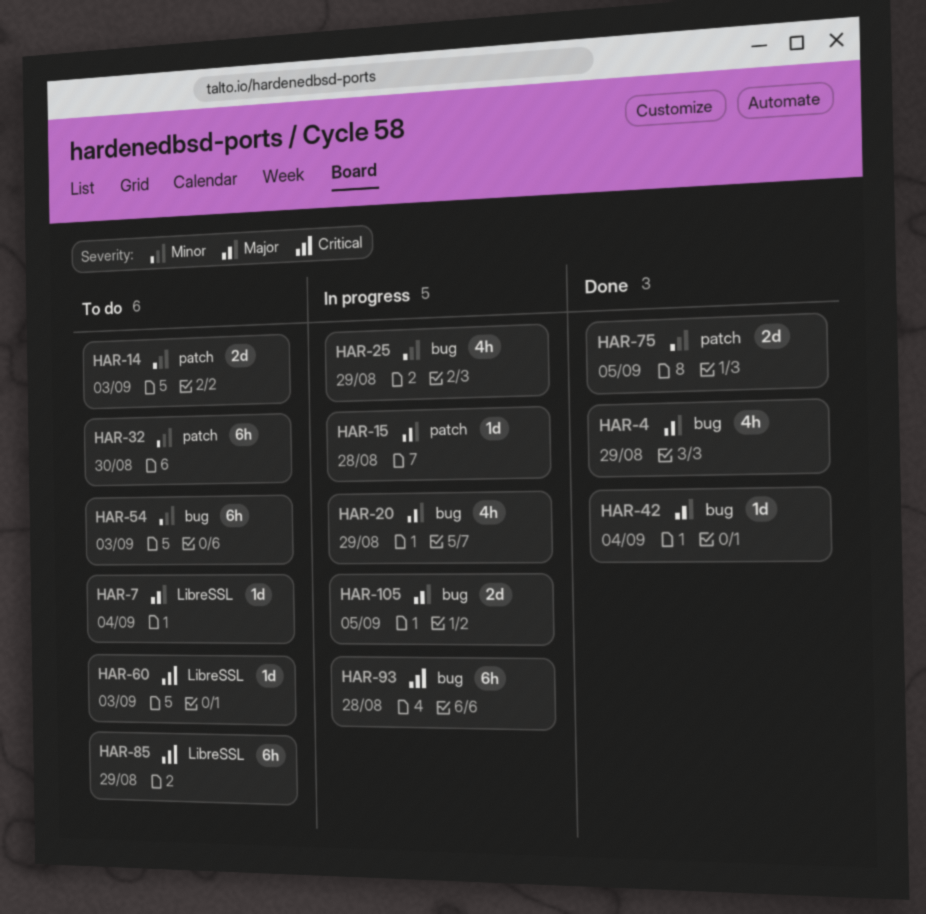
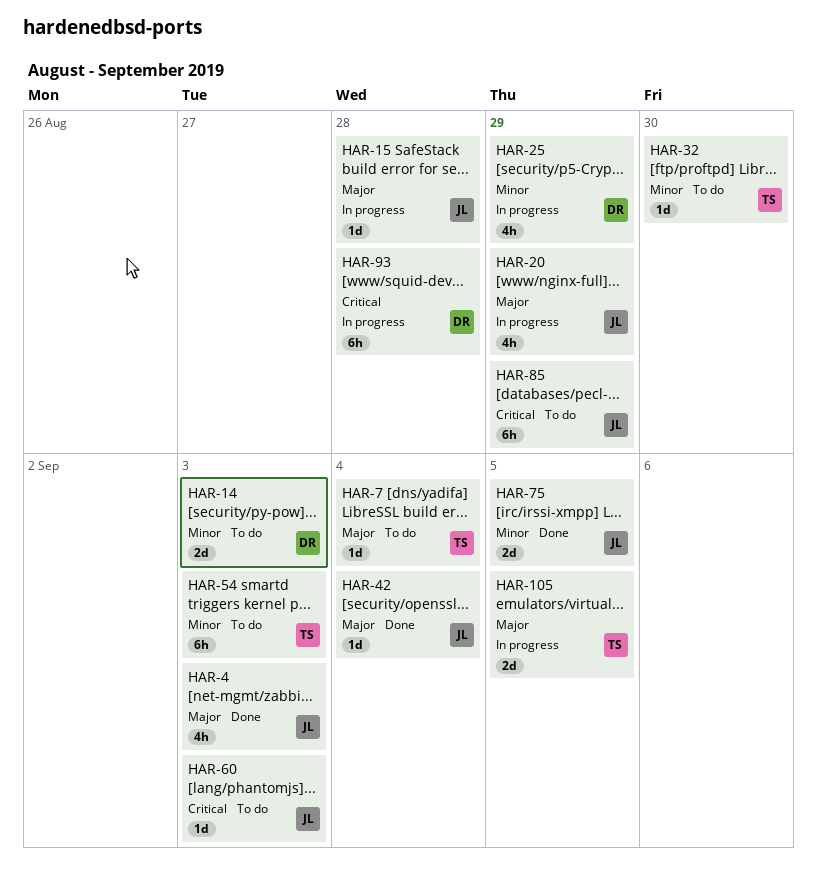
HAR-4, due: Aug 29 -> Sep 3
HAR-32, estimate: 6h -> 1d

